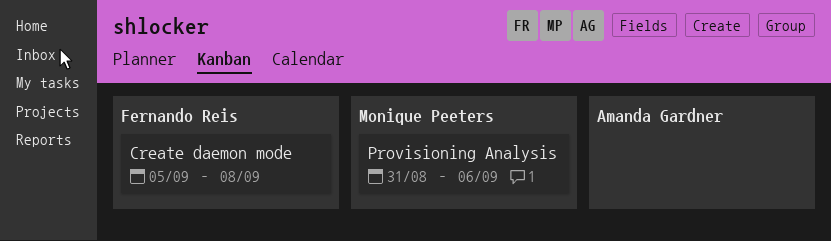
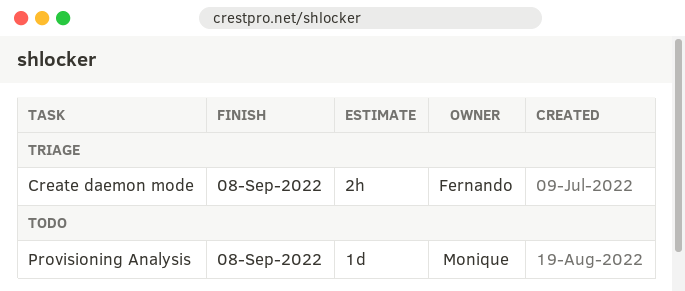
Provisioning Analysis, due: Sep 6 -> Sep 8

